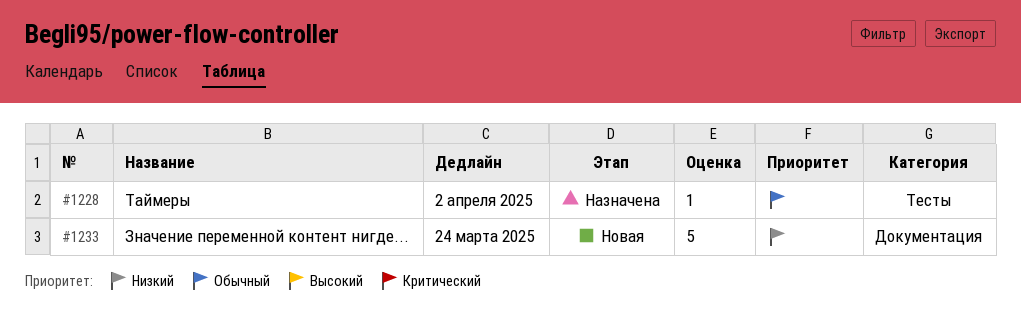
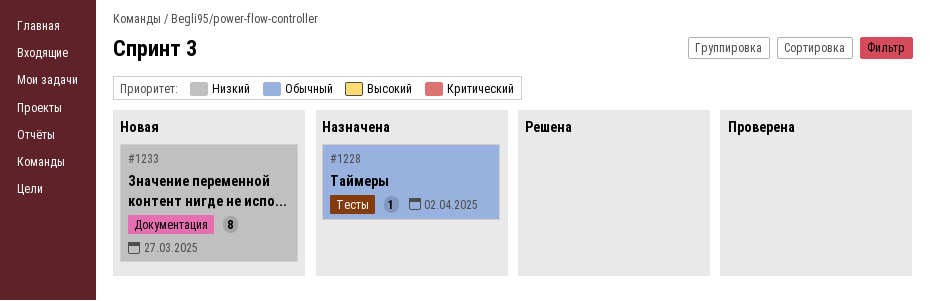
#1233, estimate: 5 -> 8
#1233, due: Mar 24 -> Mar 27

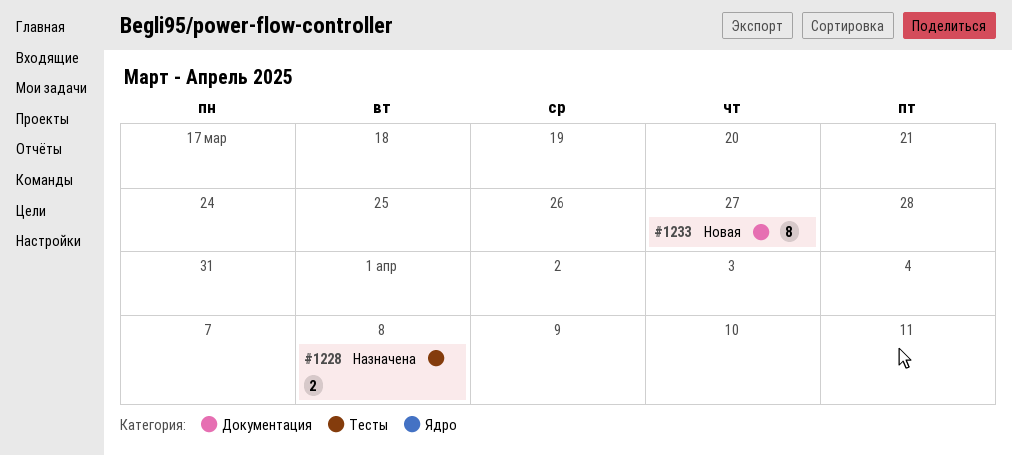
#1228, estimate: 1 -> 2
#1228, due: Apr 2 -> Apr 8

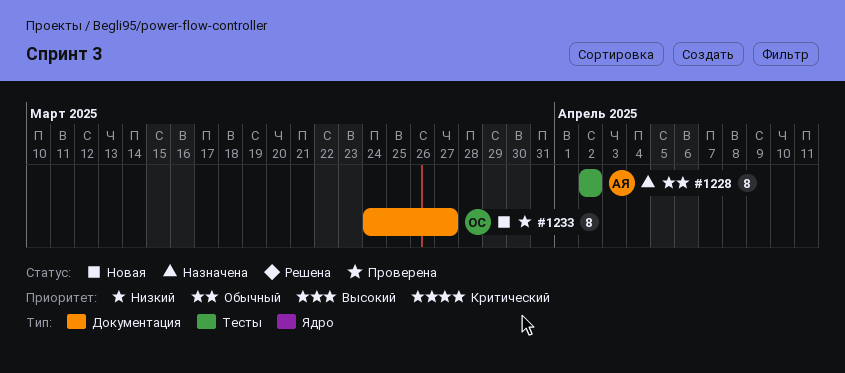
#1228, estimate: 2 -> 8
#1228, due: Apr 8 -> Apr 2

